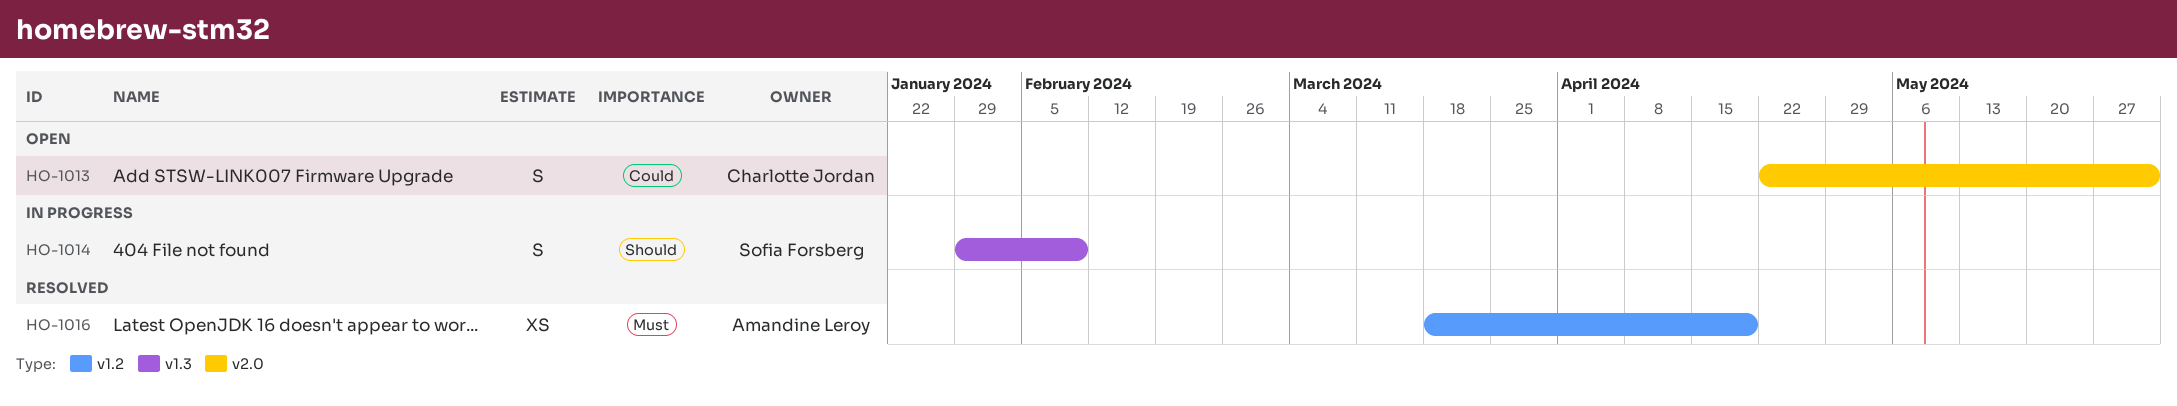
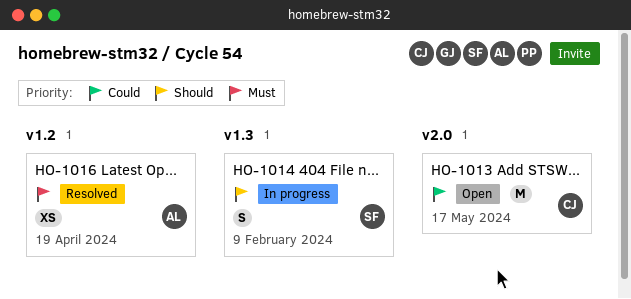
HO-1013, estimate: S -> M
HO-1013, due: May 31 -> May 17

